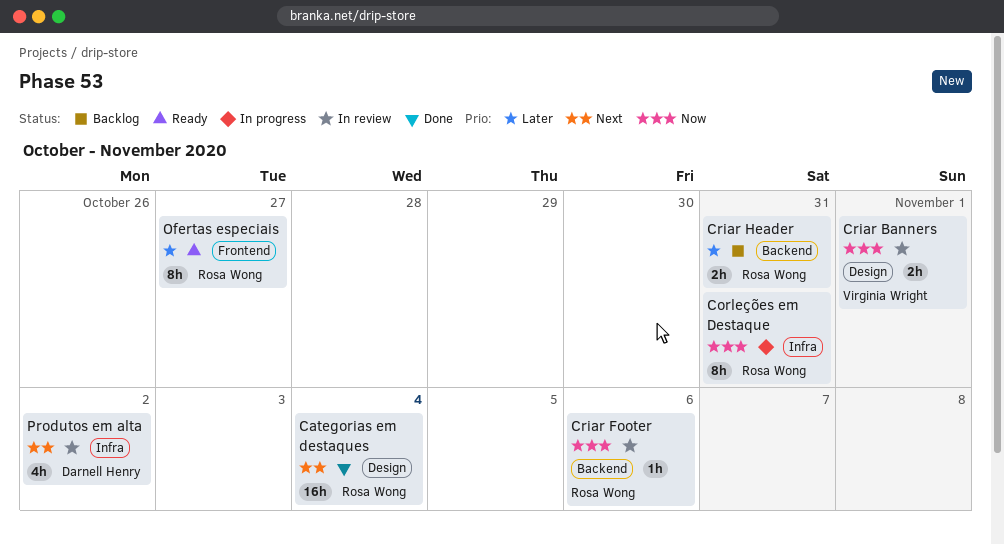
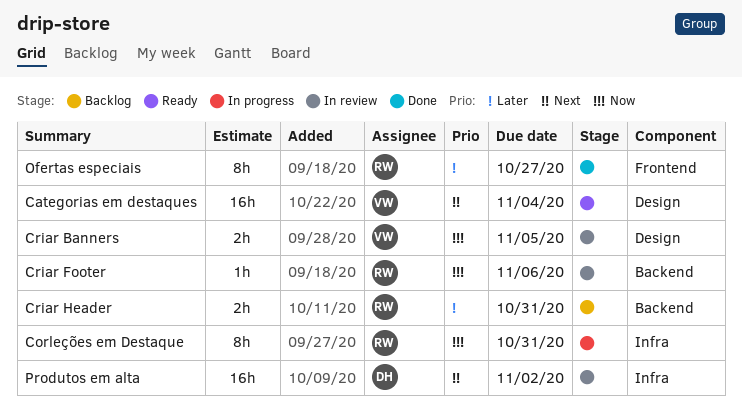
Categorias em destaques, status: Done -> Ready
Categorias em destaques, owner: Rosa Wong -> Virginia Wright
Criar Banners, due: Nov 1 -> Nov 5
Ofertas especiais, status: Ready -> Done
Produtos em alta, estimate: 4h -> 16h

